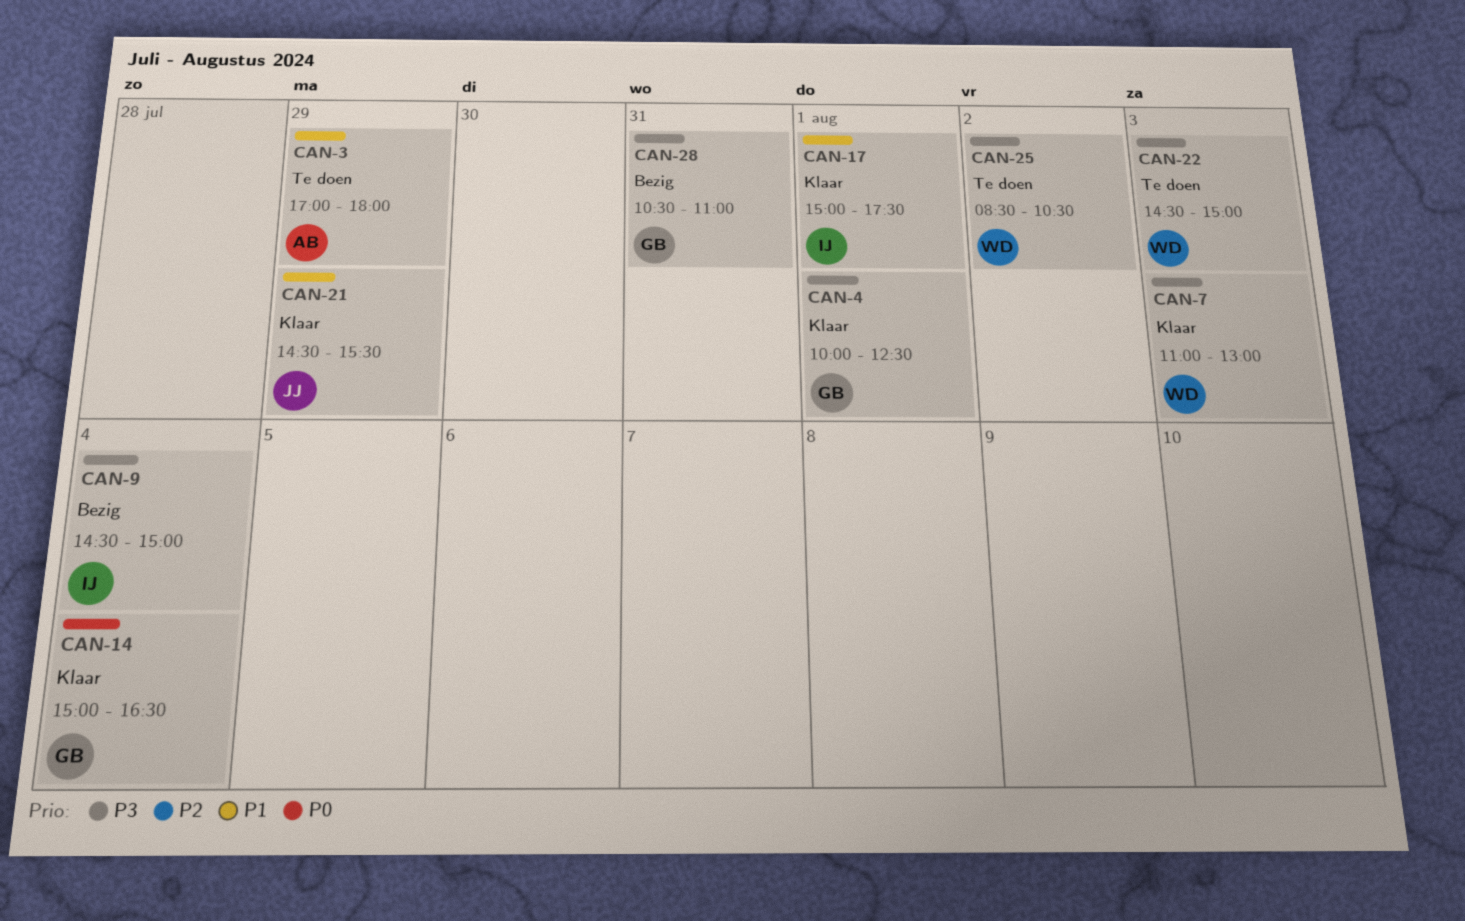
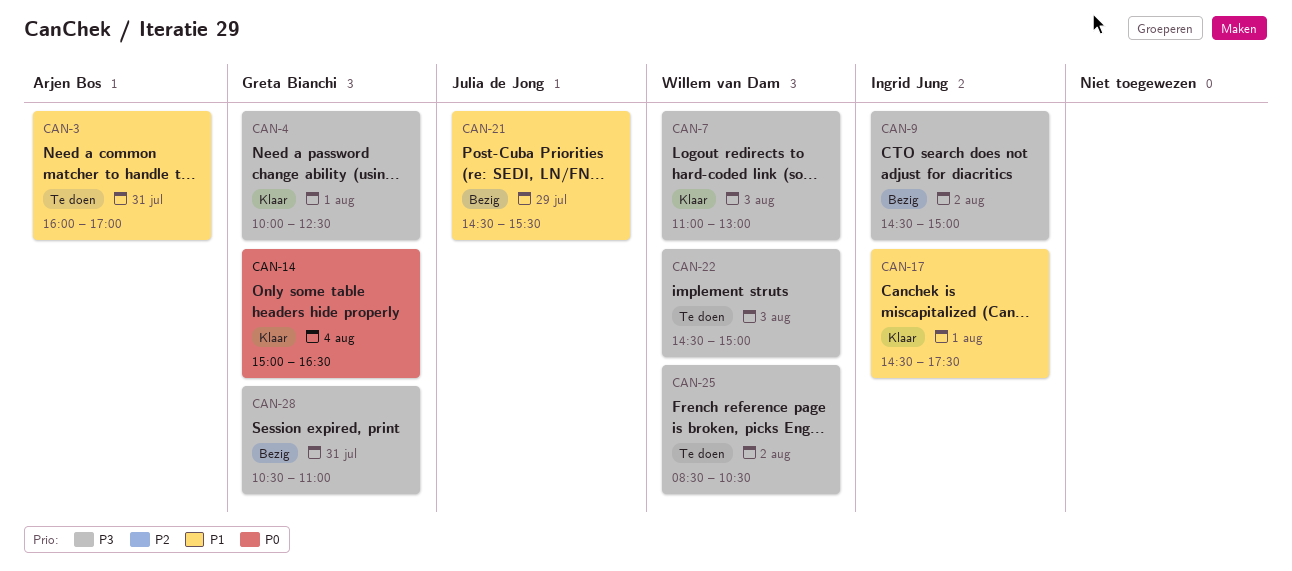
CAN-3, day: Jul 29 -> Jul 31
CAN-3, begins: 17:00 -> 16:00
CAN-3, ends: 18:00 -> 17:00
CAN-9, day: Aug 4 -> Aug 2
CAN-17, begins: 15:00 -> 14:30
CAN-21, status: Klaar -> Bezig

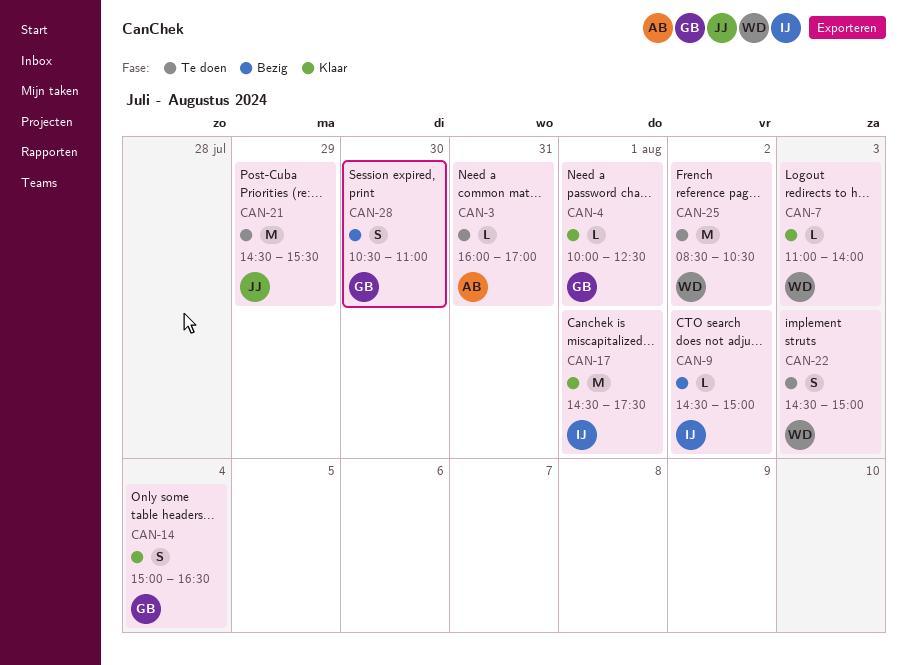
CAN-7, ends: 13:00 -> 14:00
CAN-21, status: Bezig -> Te doen
CAN-28, day: Jul 31 -> Jul 30

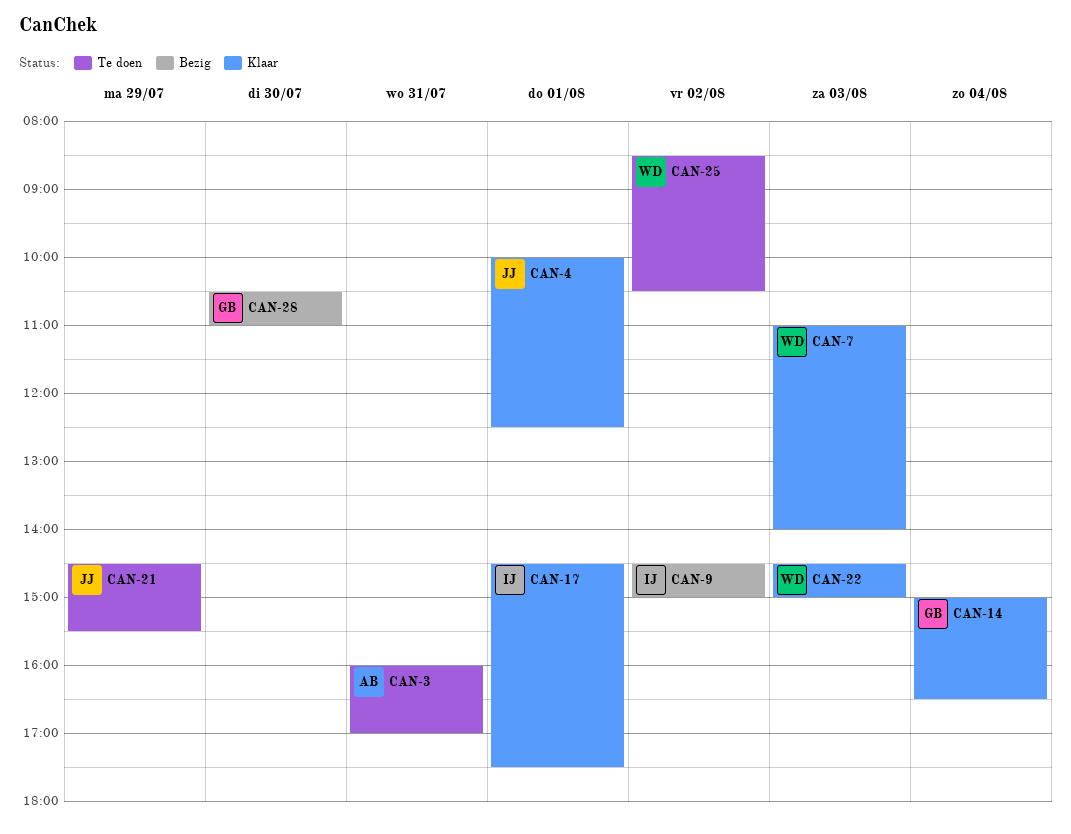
CAN-4, owner: GB -> JJ
CAN-22, status: Te doen -> Klaar

